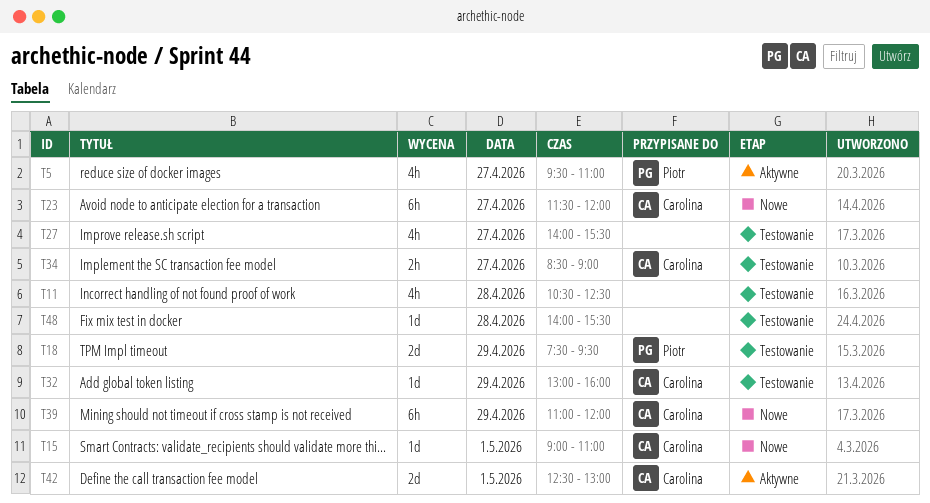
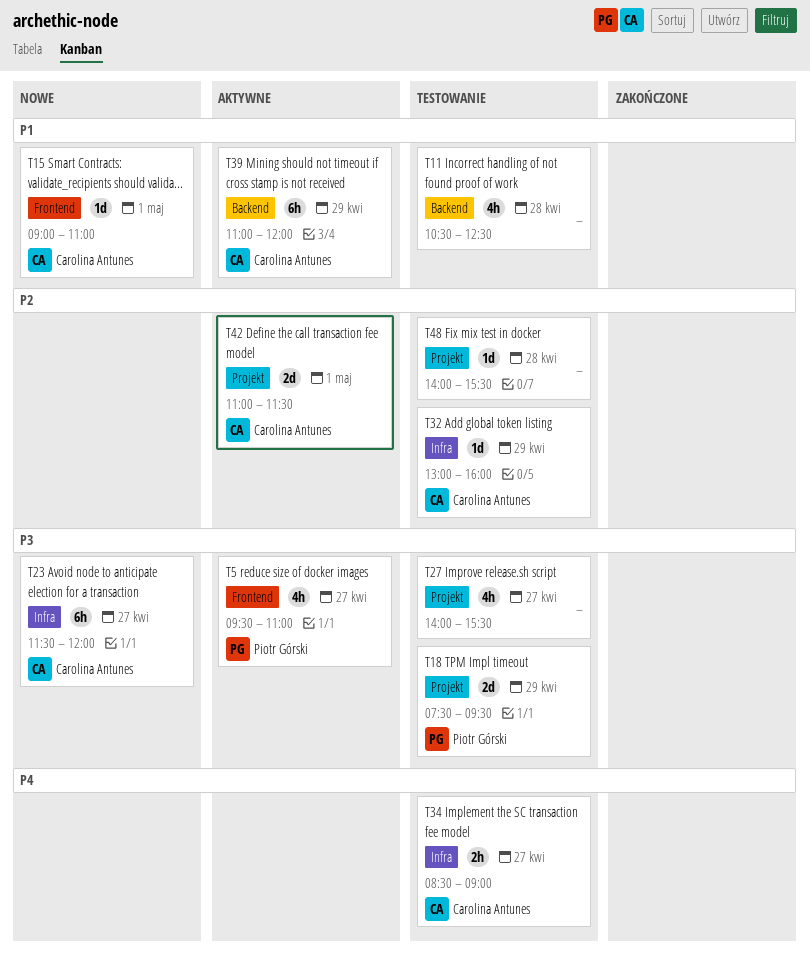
T39, status: Nowe -> Aktywne
T42, begins: 12:30 -> 11:00
T42, ends: 13:00 -> 11:30

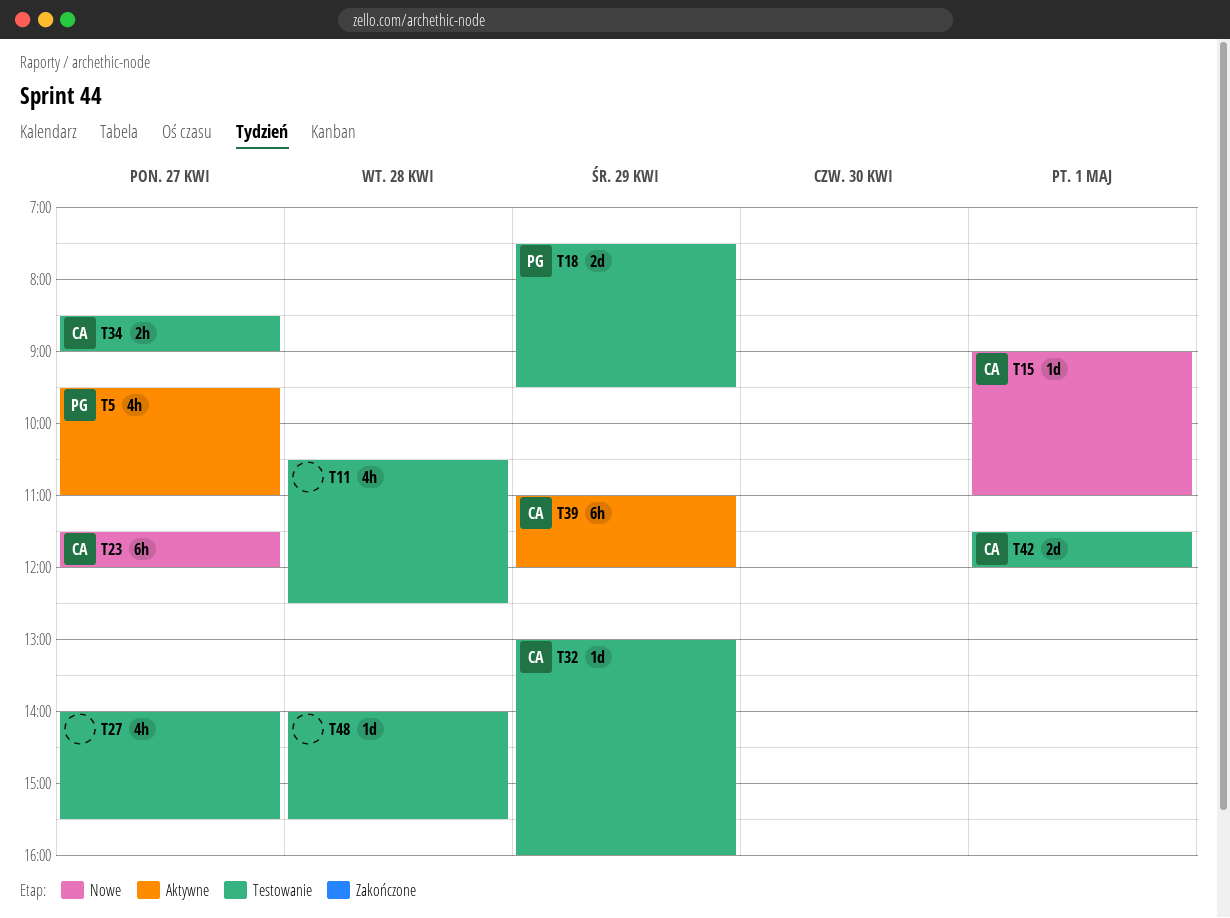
T42, status: Aktywne -> Testowanie
T42, begins: 11:00 -> 11:30
T42, ends: 11:30 -> 12:00

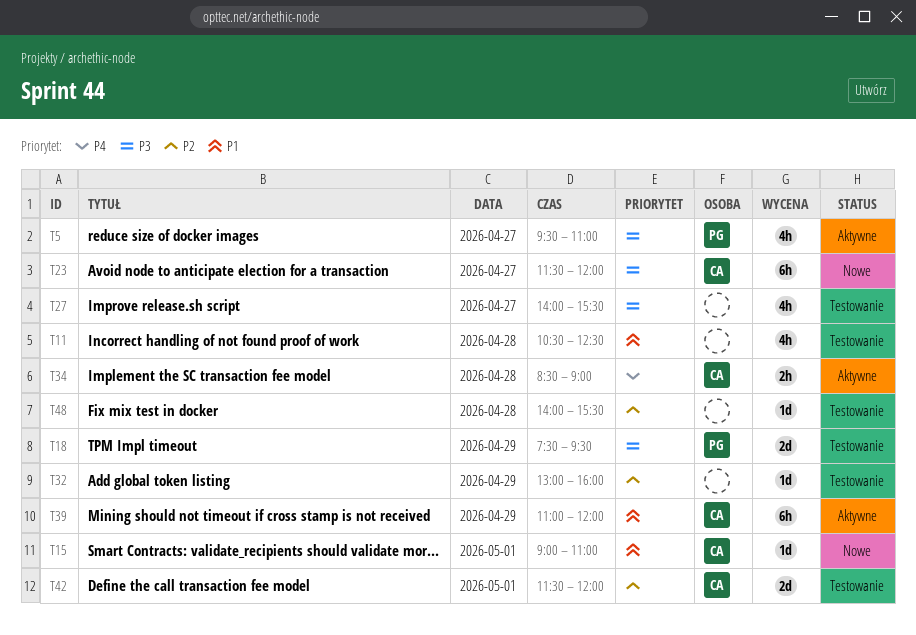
T32, owner: CA -> none
T34, status: Testowanie -> Aktywne
T34, day: Apr 27 -> Apr 28

